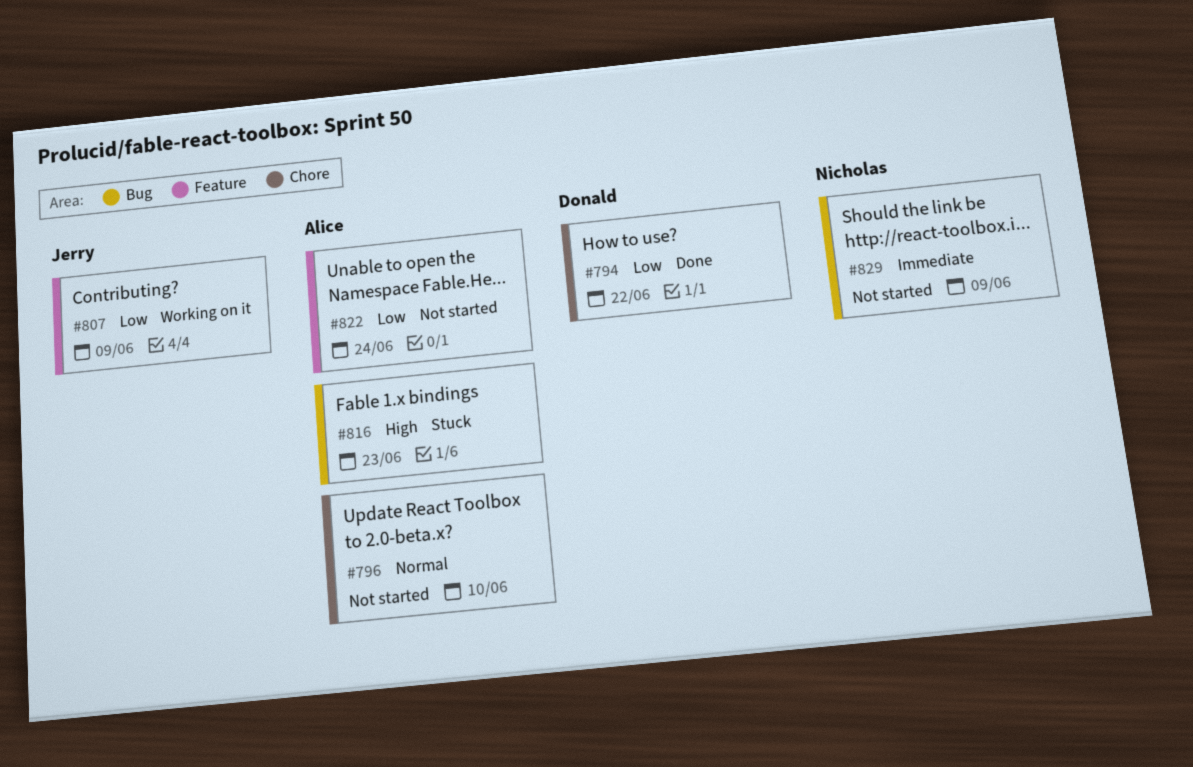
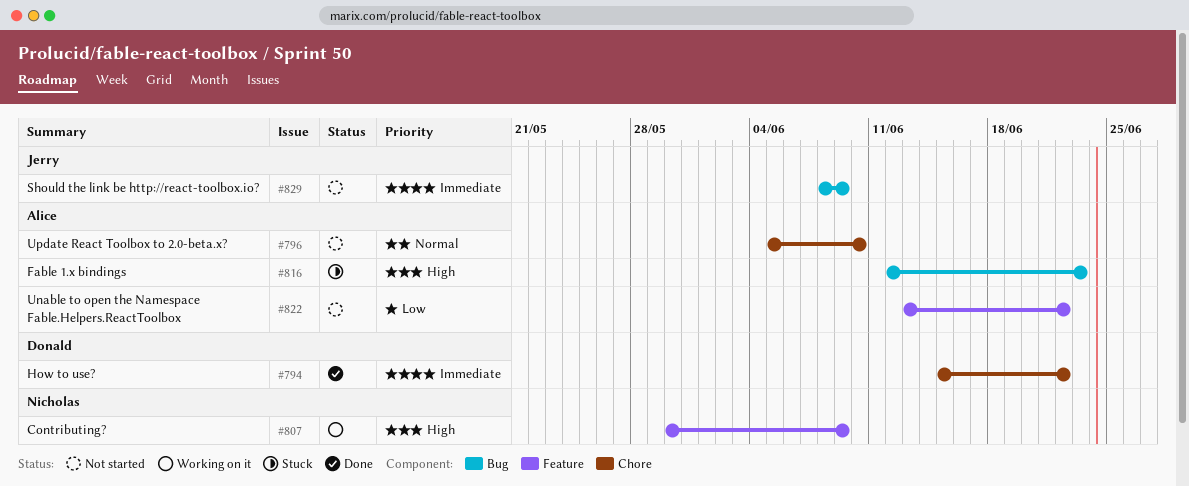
#794, priority: Low -> Immediate
#807, owner: Jerry -> Nicholas
#807, priority: Low -> High
#822, due: Jun 24 -> Jun 22
#829, owner: Nicholas -> Jerry

